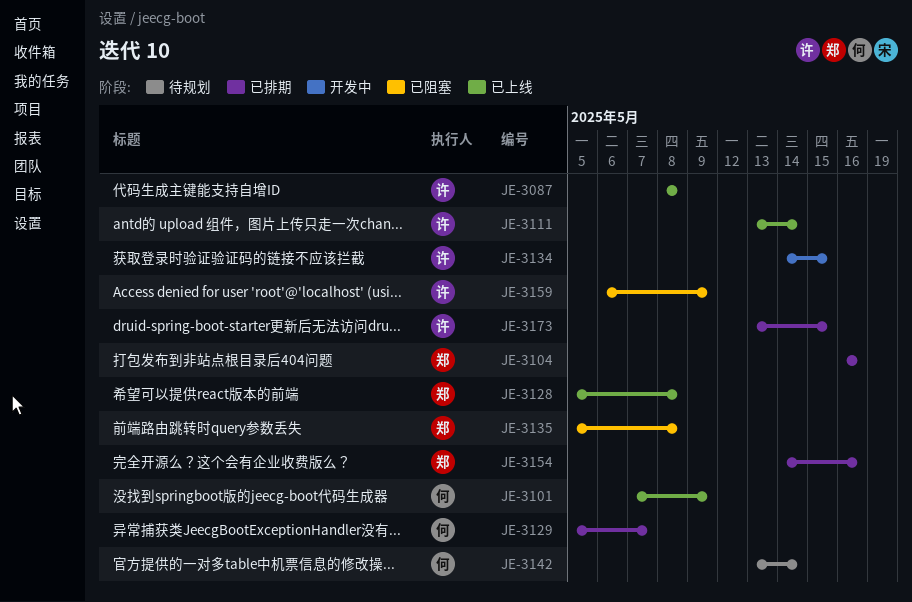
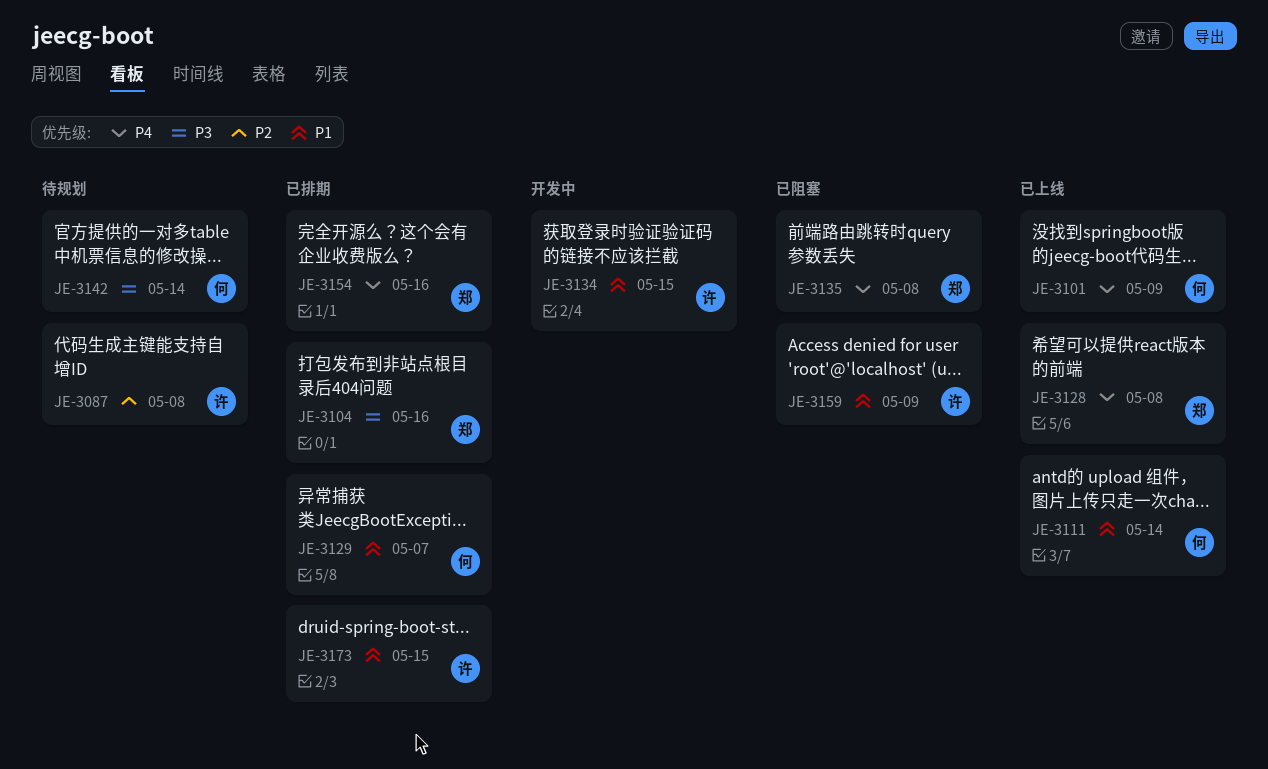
JE-3087, status: 已上线 -> 待规划
JE-3111, owner: 许 -> 何

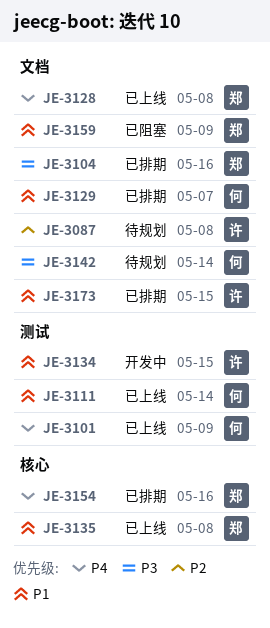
JE-3135, status: 已阻塞 -> 已上线
JE-3135, priority: P4 -> P1
JE-3159, owner: 许 -> 郑

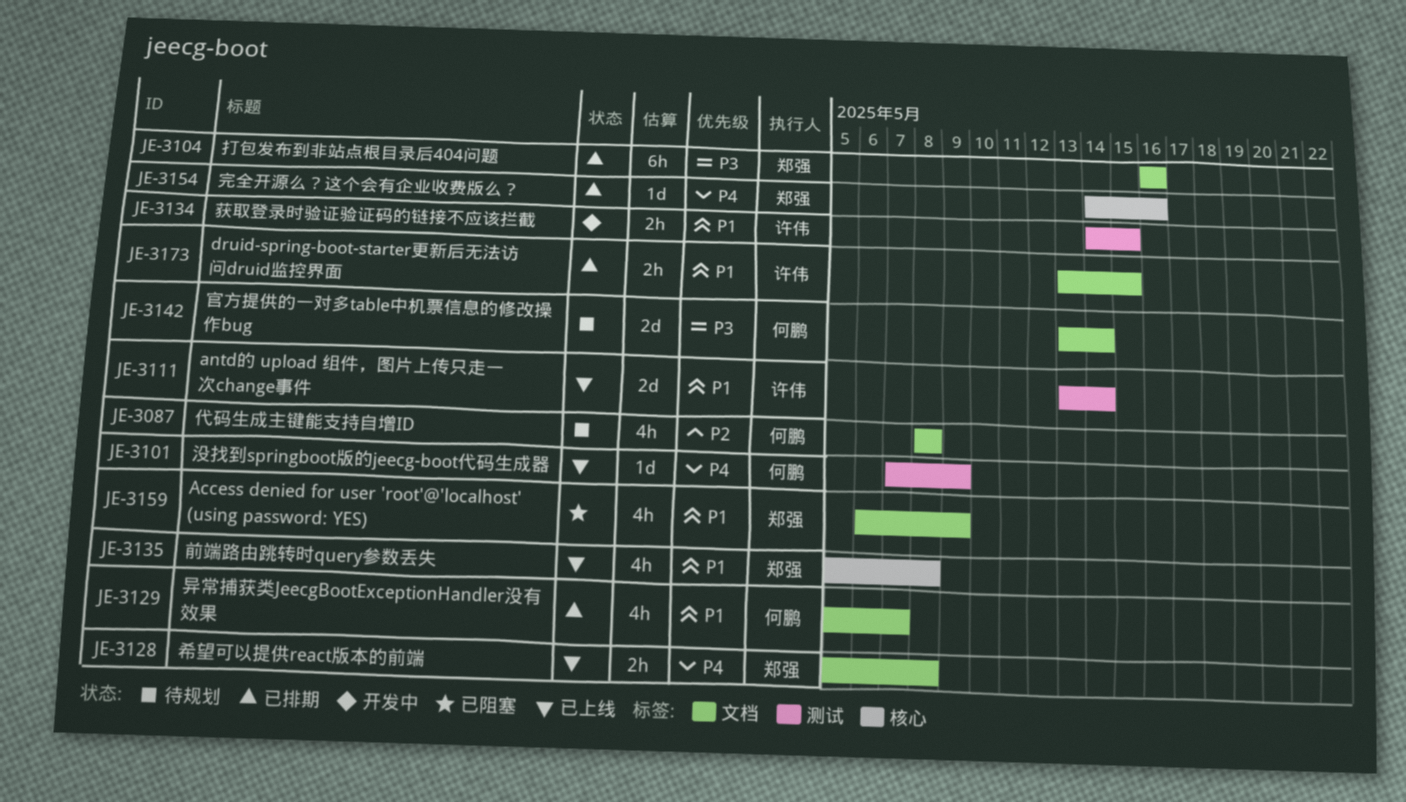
JE-3087, owner: 许伟 -> 何鹏
JE-3111, owner: 何鹏 -> 许伟

